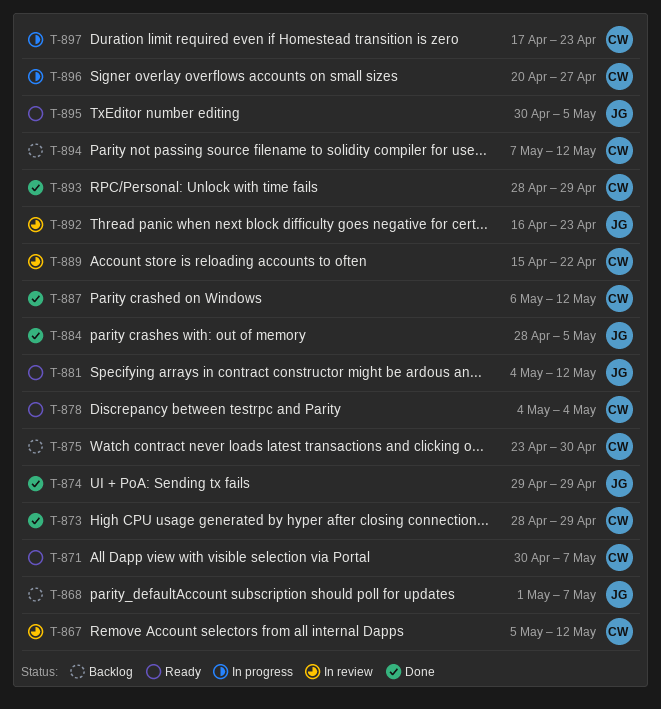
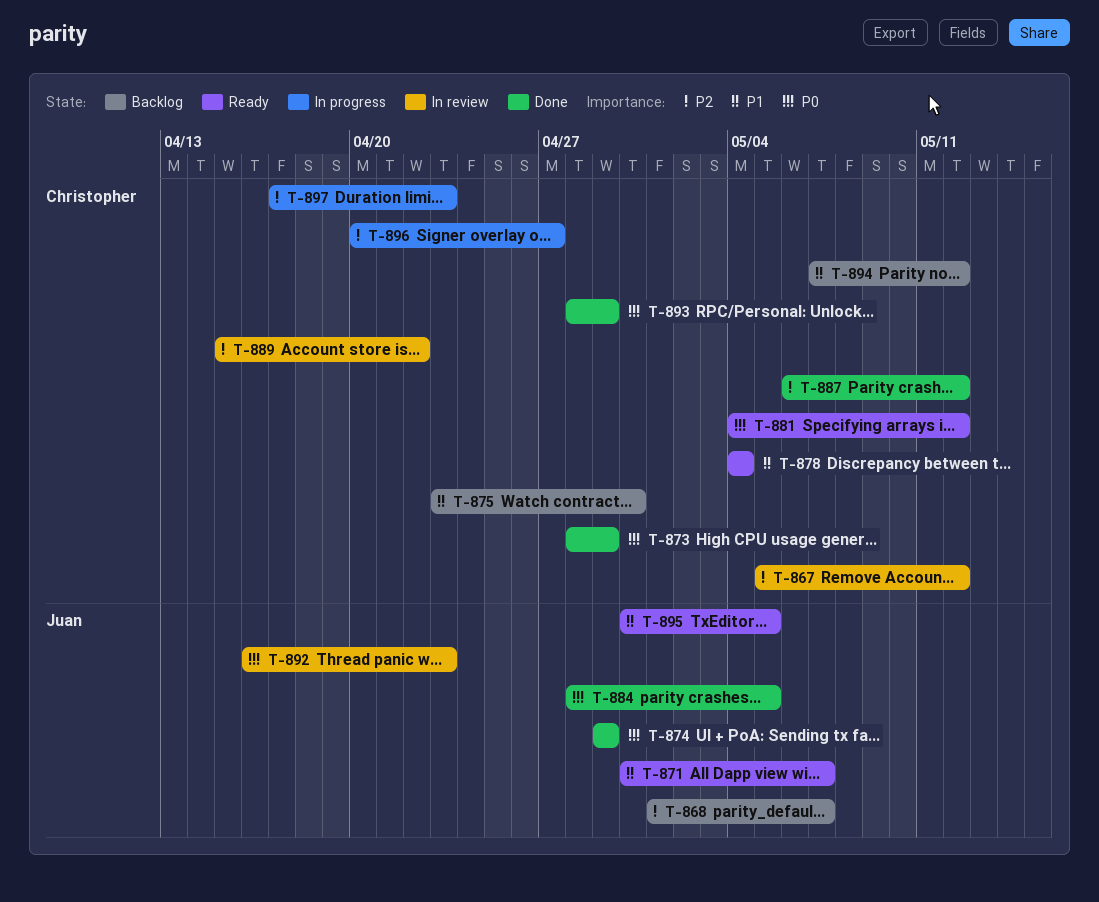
T-871, owner: Christopher -> Juan
T-881, owner: Juan -> Christopher

